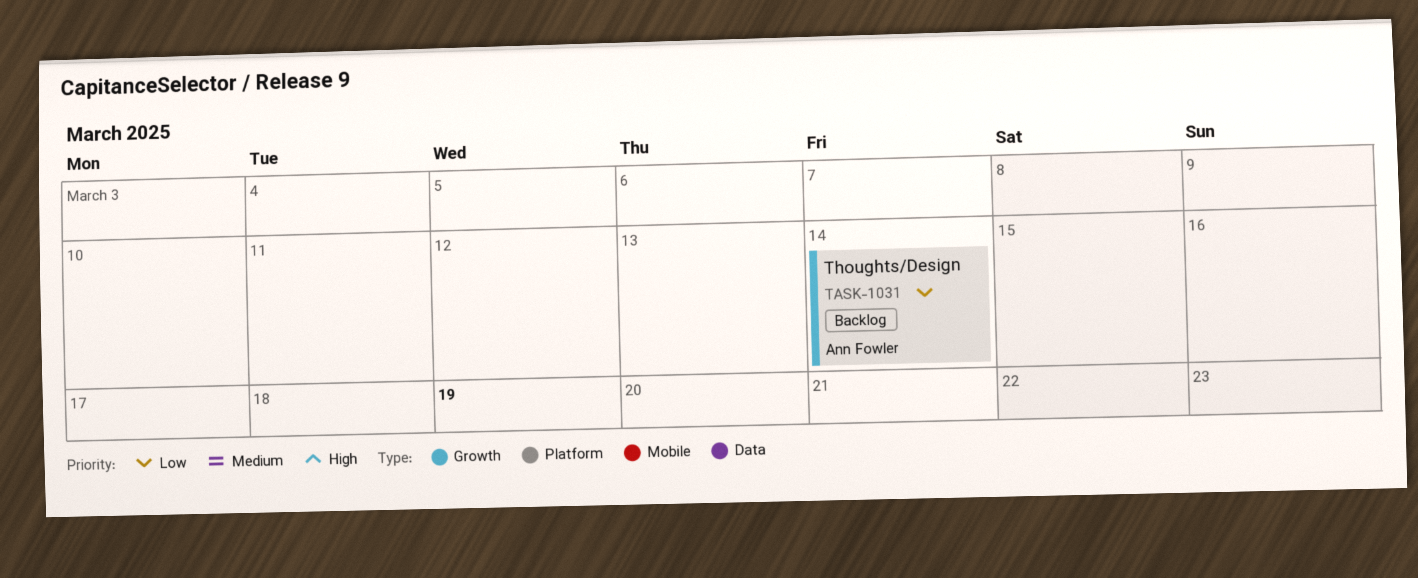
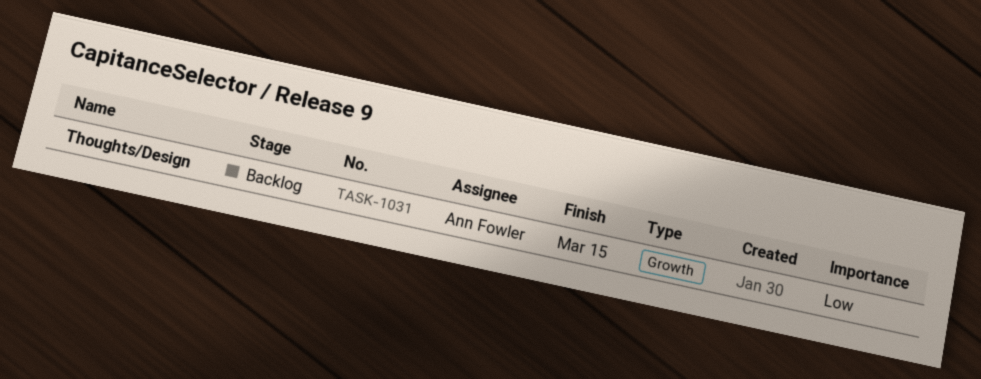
TASK-1031, due: Mar 14 -> Mar 15

